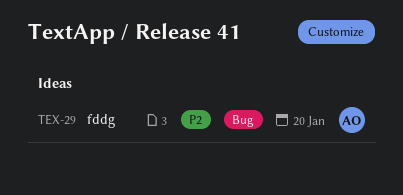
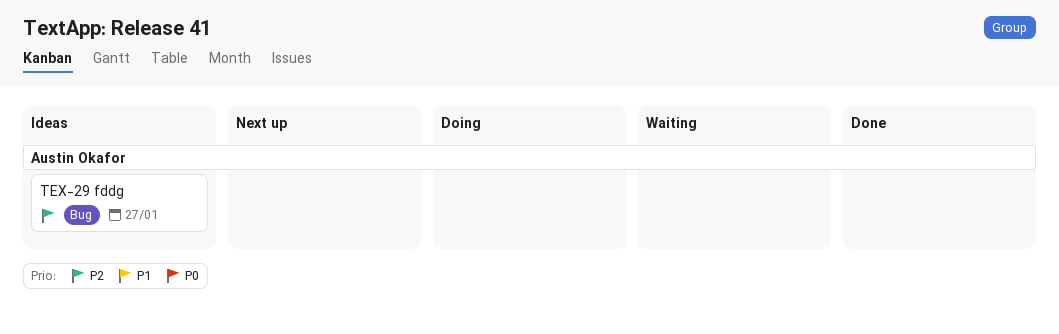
TEX-29, due: Jan 20 -> Jan 27

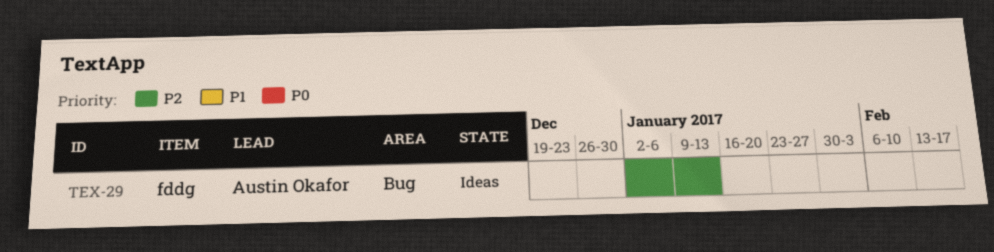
TEX-29, due: Jan 27 -> Jan 13

